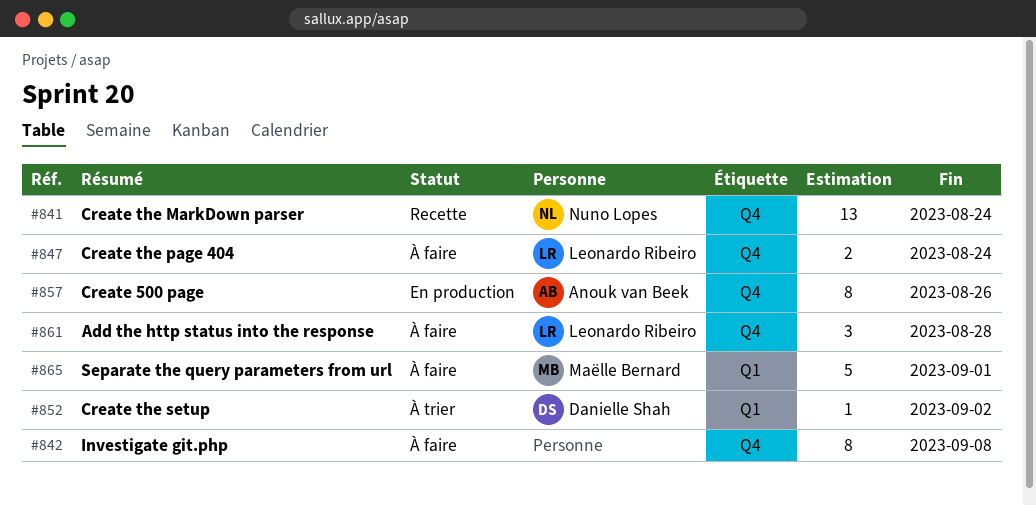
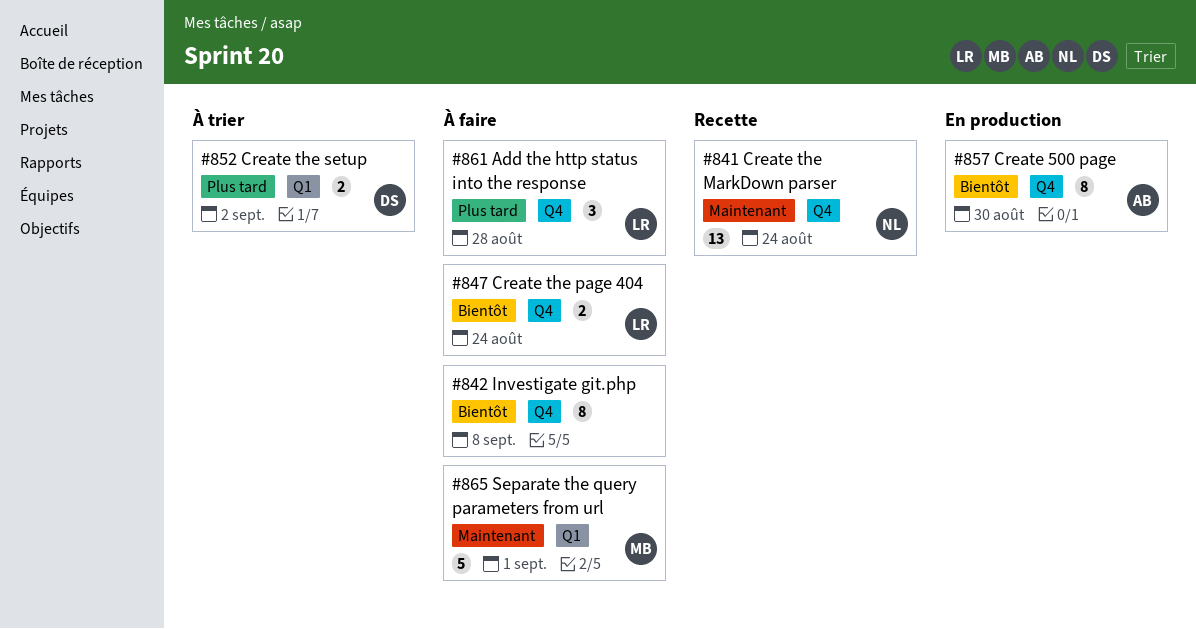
#852, estimate: 1 -> 2
#857, due: Aug 26 -> Aug 30

